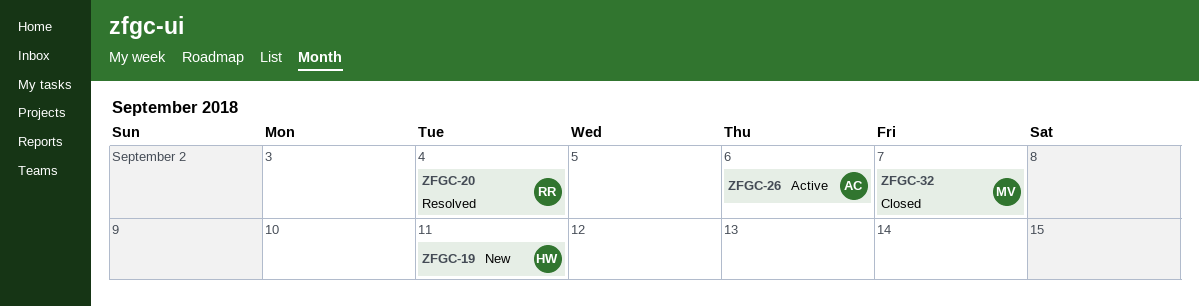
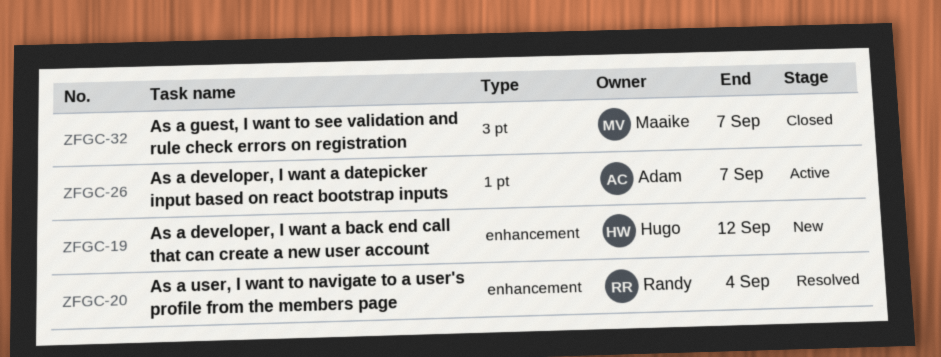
ZFGC-19, due: Sep 11 -> Sep 12
ZFGC-26, due: Sep 6 -> Sep 7

